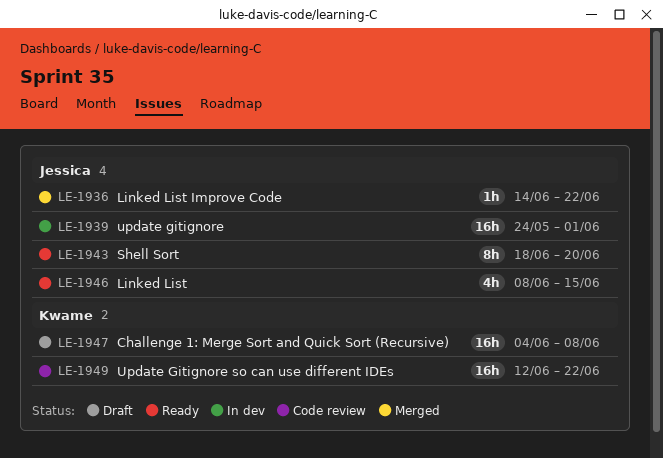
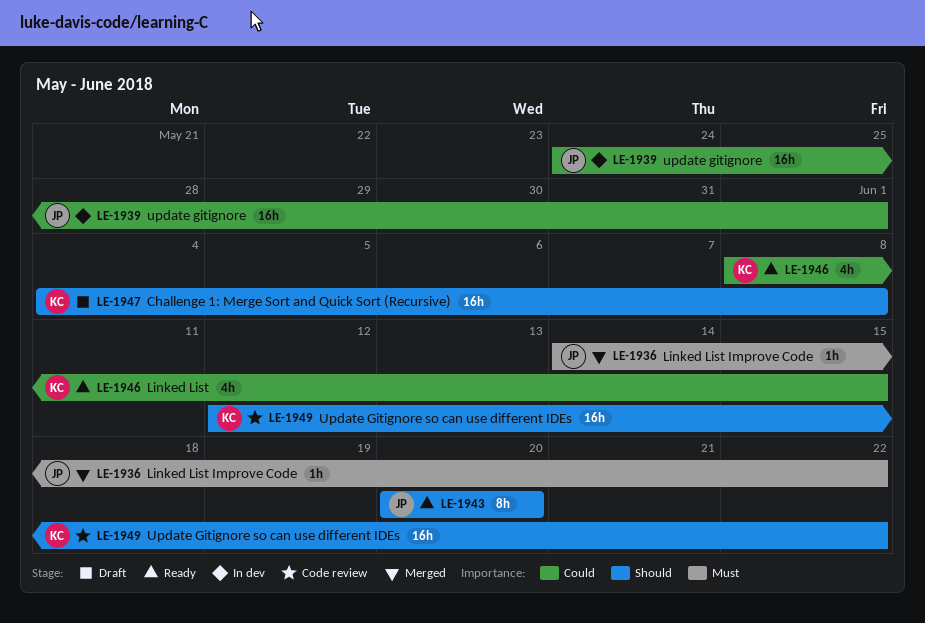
LE-1943, start: Jun 18 -> Jun 20
LE-1946, owner: Jessica -> Kwame

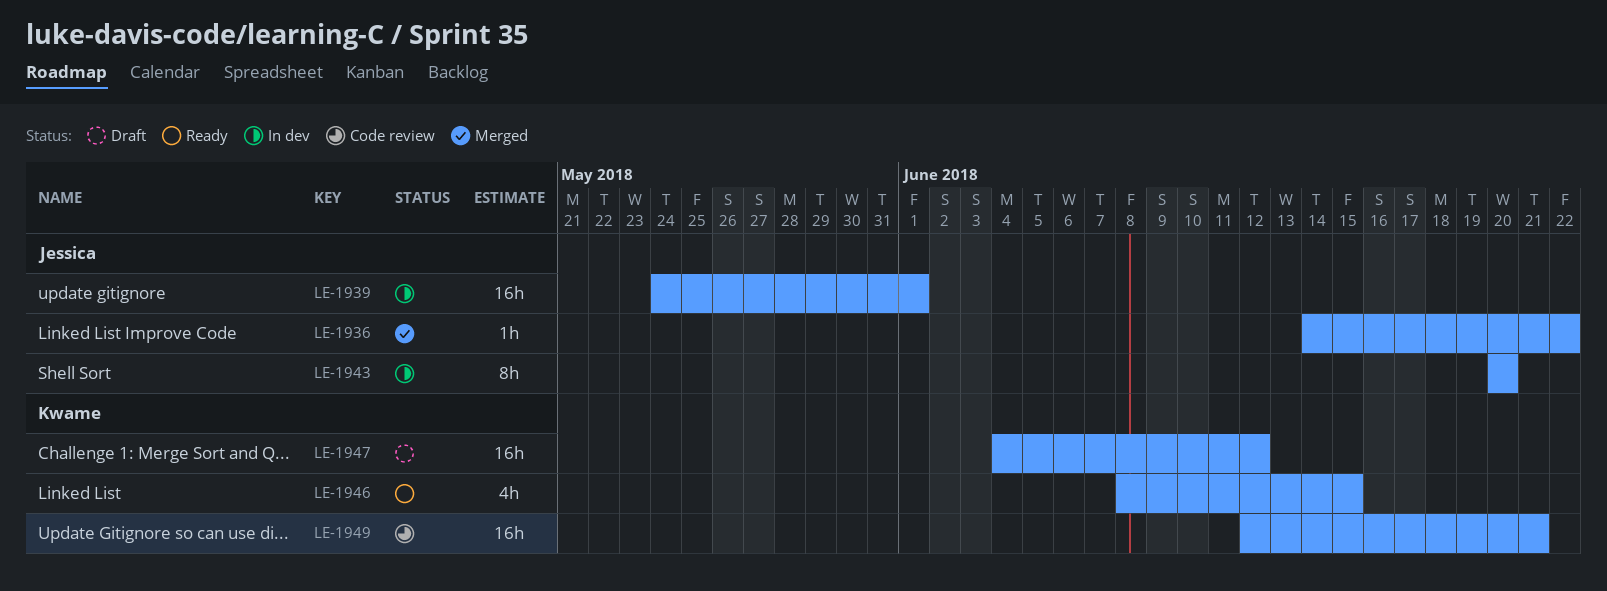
LE-1943, status: Ready -> In dev
LE-1947, due: Jun 8 -> Jun 12
LE-1949, due: Jun 22 -> Jun 21

